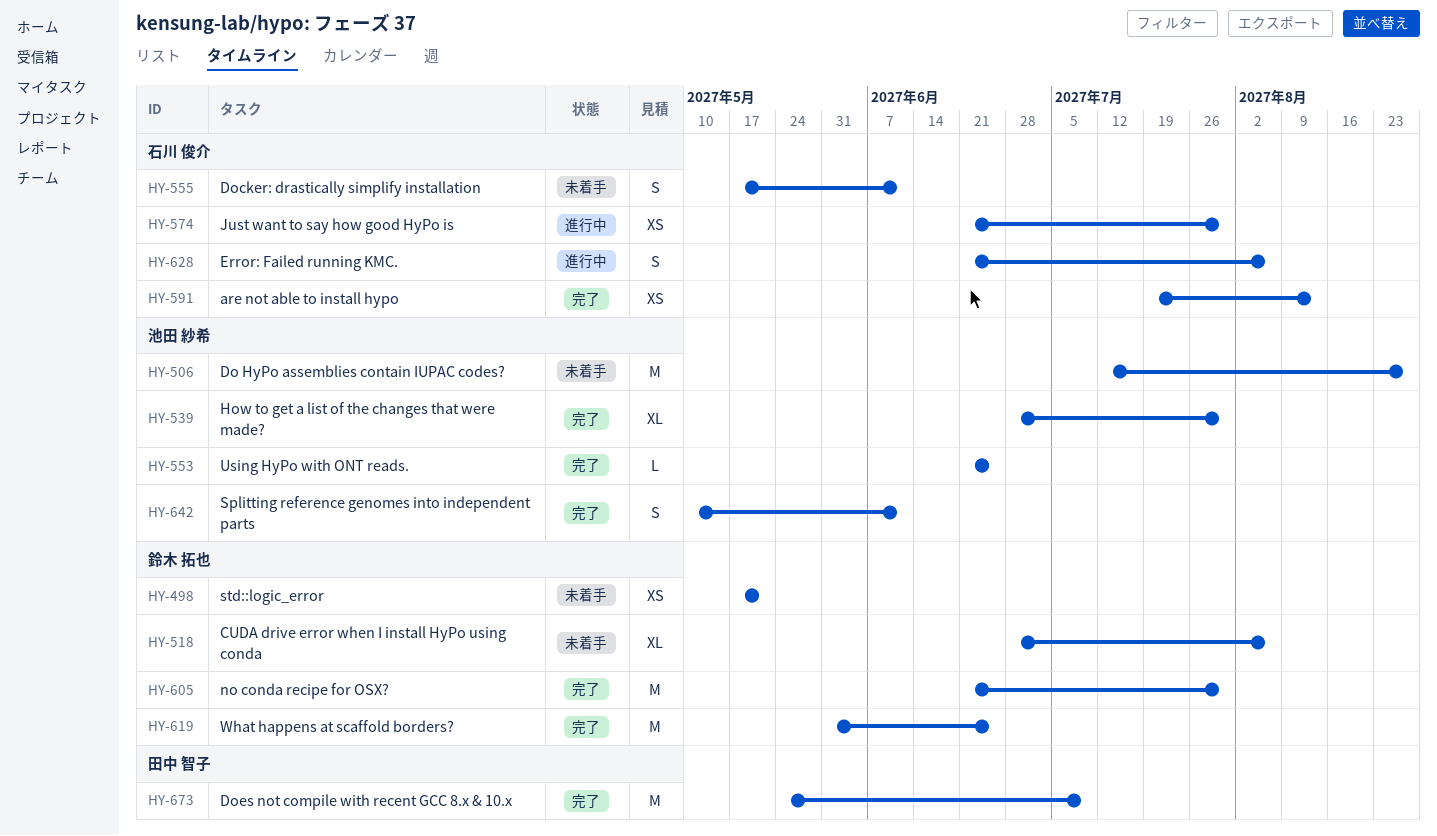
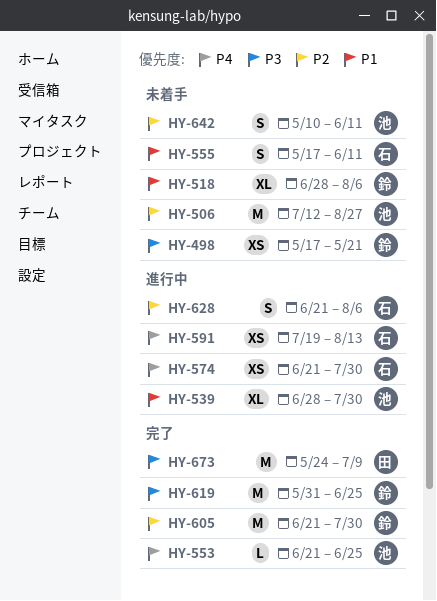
HY-539, status: 完了 -> 進行中
HY-591, status: 完了 -> 進行中
HY-642, status: 完了 -> 未着手

